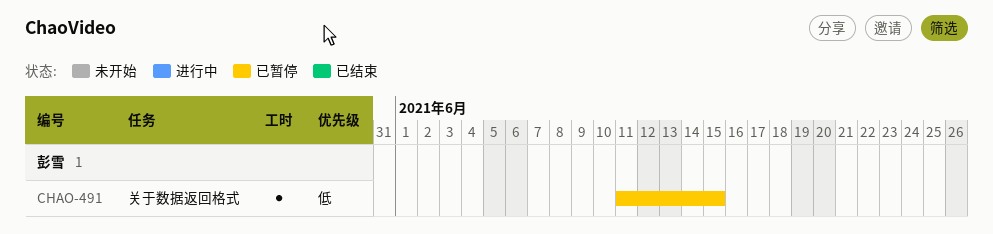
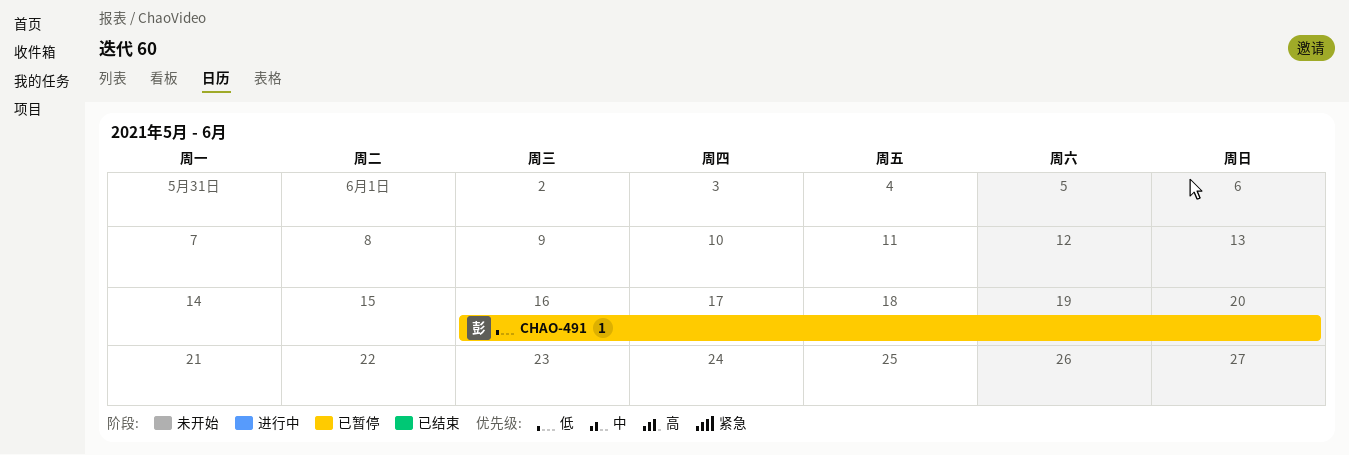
CHAO-491, start: Jun 11 -> Jun 16
CHAO-491, due: Jun 15 -> Jun 20

